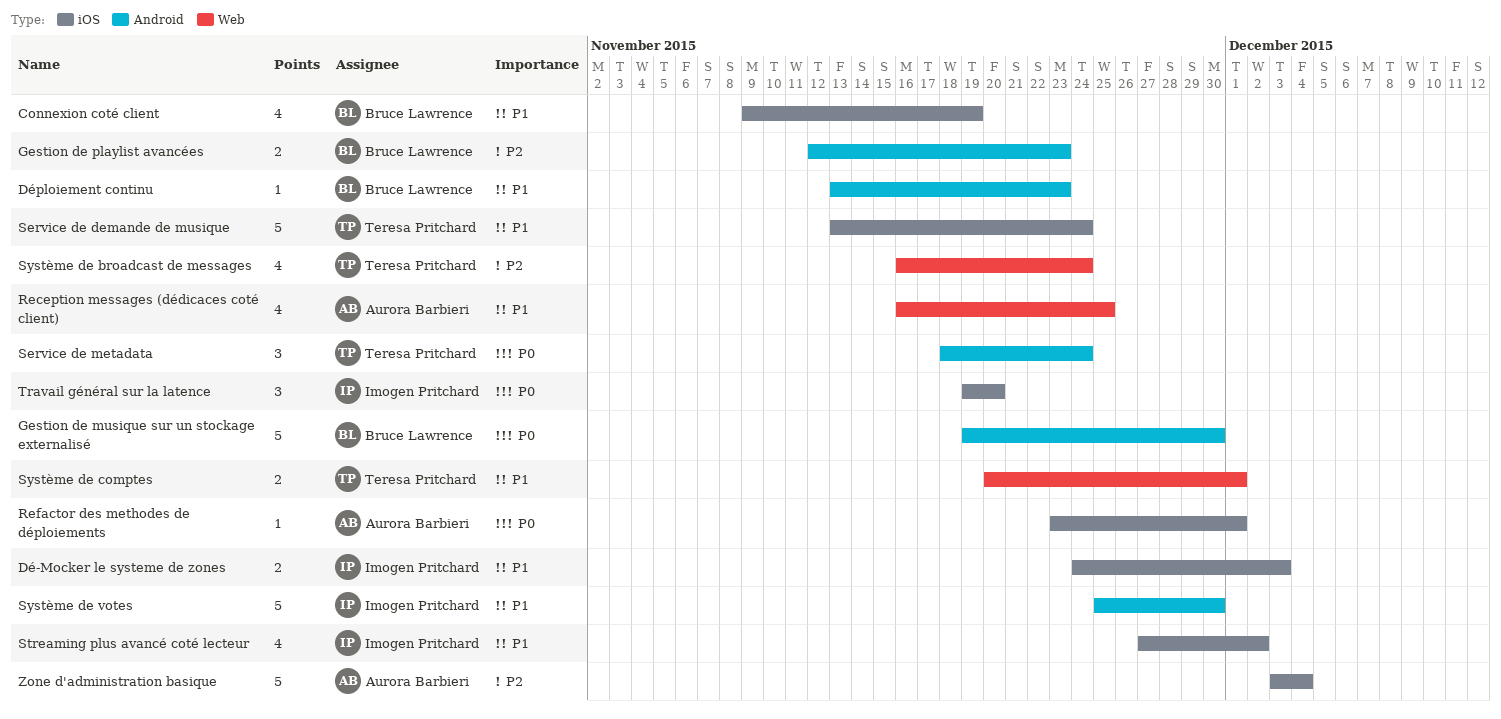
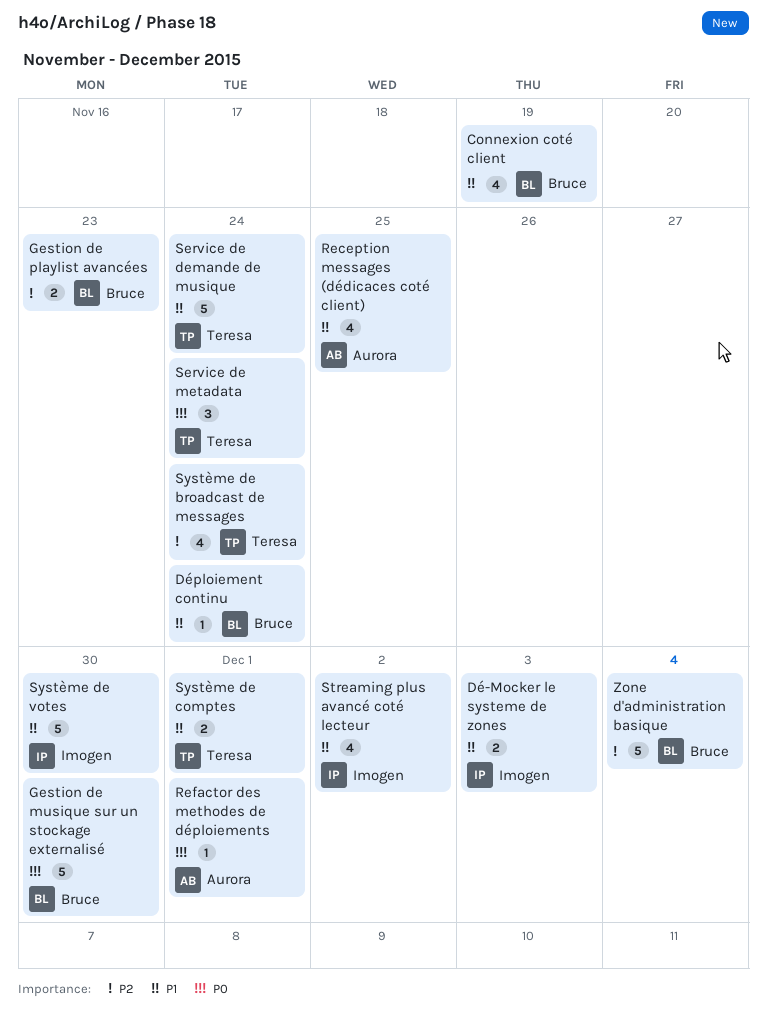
Déploiement continu, due: Nov 23 -> Nov 24
Travail général sur la latence: present -> none
Zone d'administration basique, owner: Aurora Barbieri -> Bruce Lawrence

